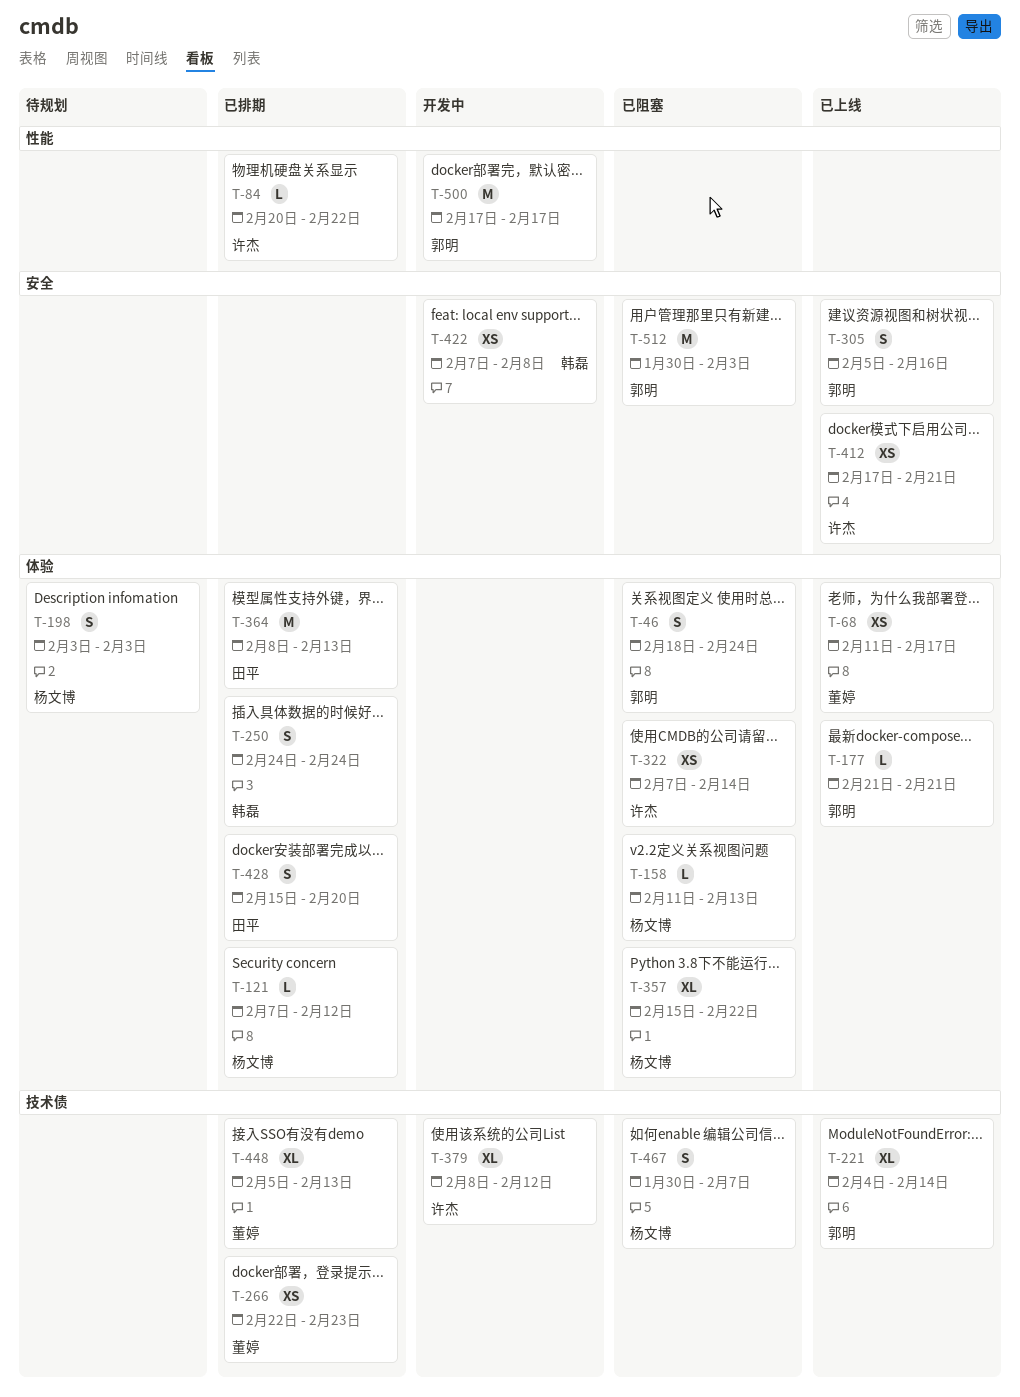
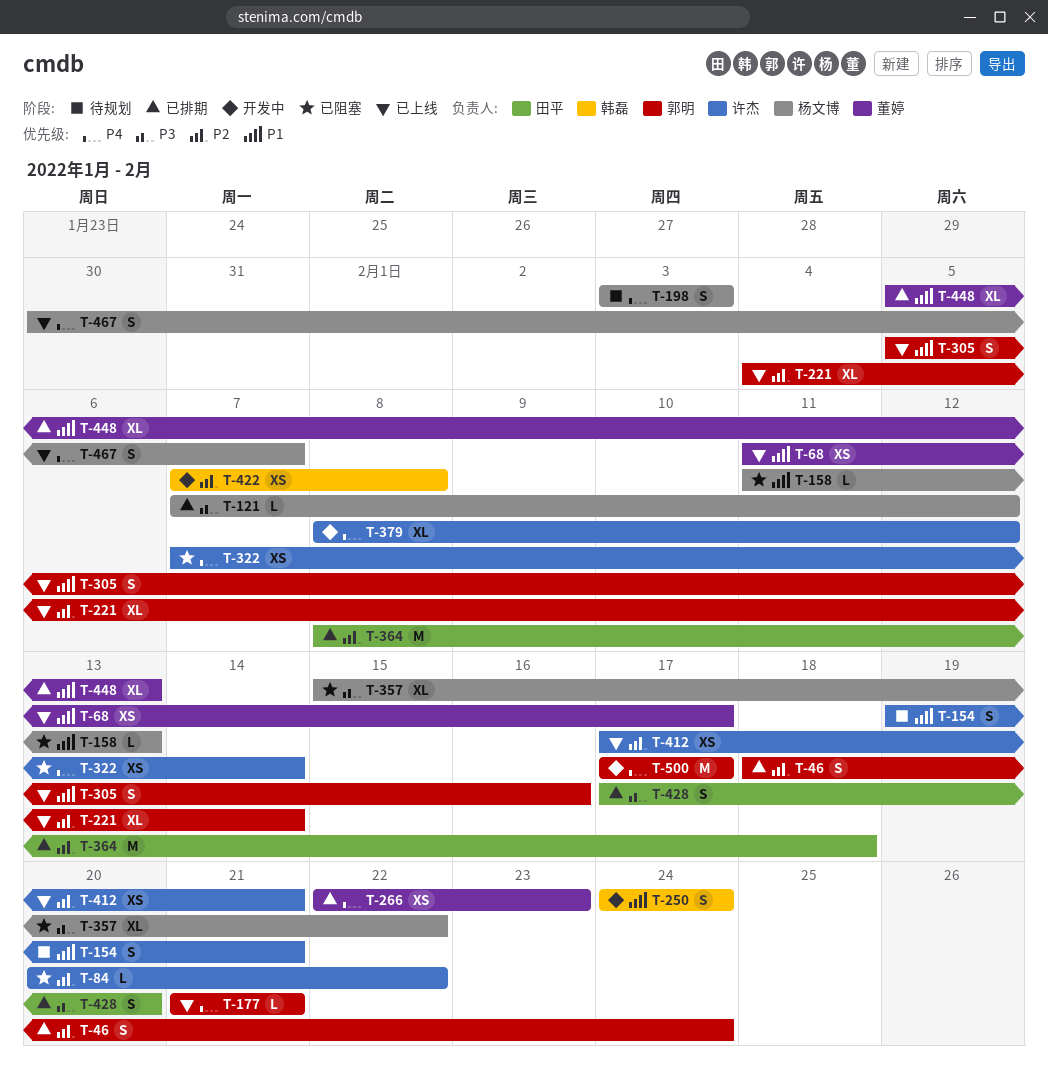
T-46, status: 已阻塞 -> 已排期
T-84, status: 已排期 -> 已阻塞
T-154: none -> present
T-250, status: 已排期 -> 开发中
T-364, due: Feb 13 -> Feb 18
T-428, start: Feb 15 -> Feb 17
T-467, status: 已阻塞 -> 已上线
T-512: present -> none

